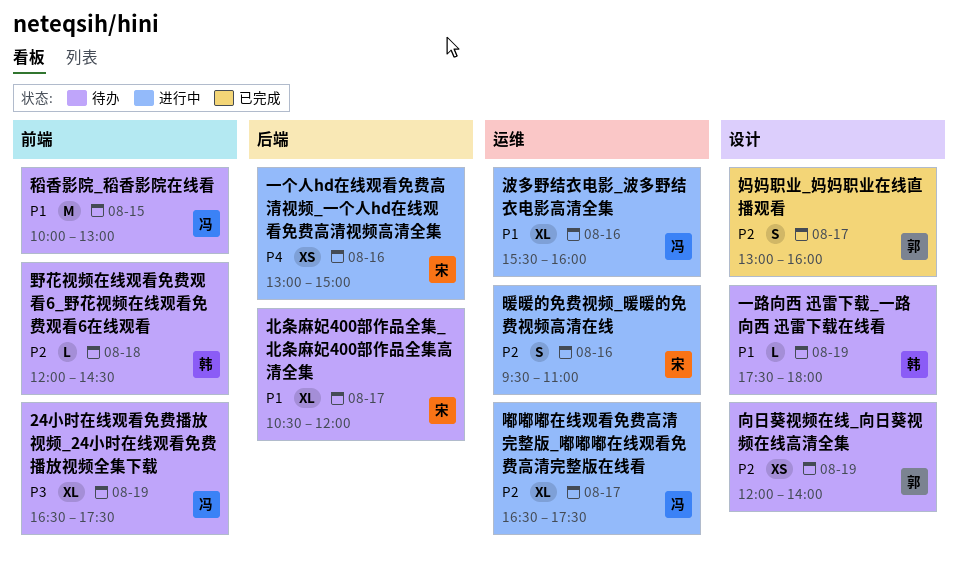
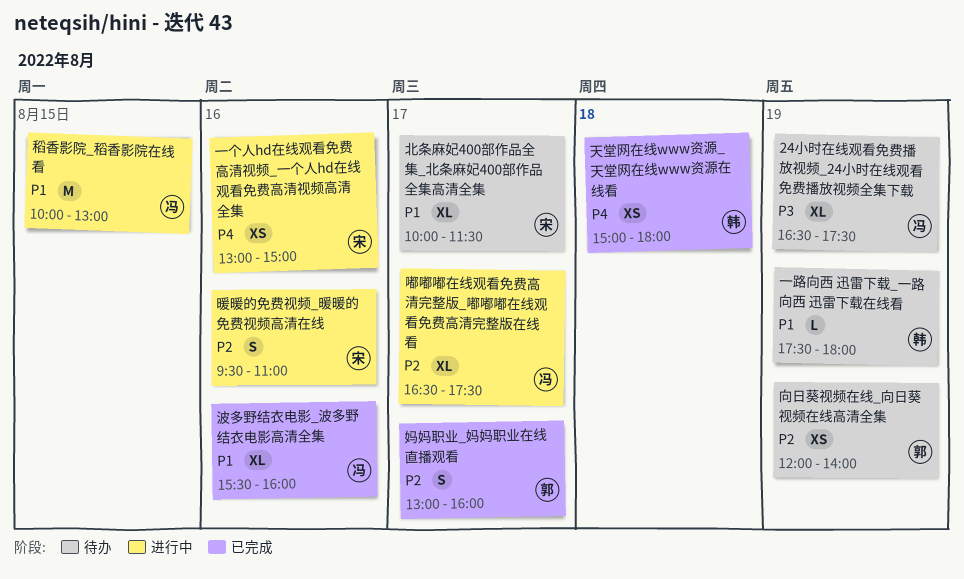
北条麻妃400部作品全集_北条麻妃400部作品全集高清全集, begins: 10:30 -> 10:00
北条麻妃400部作品全集_北条麻妃400部作品全集高清全集, ends: 12:00 -> 11:30
天堂网在线www资源_天堂网在线www资源在线看: none -> present
波多野结衣电影_波多野结衣电影高清全集, status: 进行中 -> 已完成
稻香影院_稻香影院在线看, status: 待办 -> 进行中
野花视频在线观看免费观看6_野花视频在线观看免费观看6在线观看: present -> none

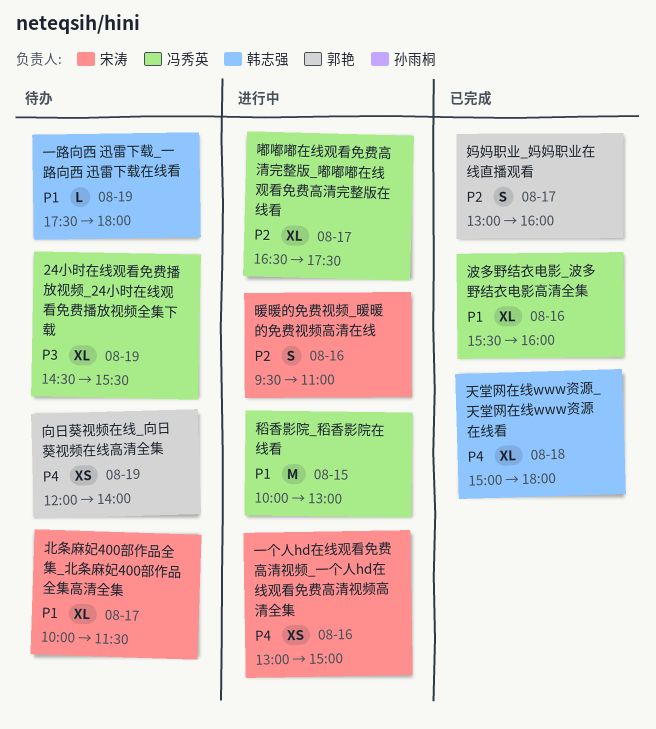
24小时在线观看免费播放视频_24小时在线观看免费播放视频全集下载, begins: 16:30 -> 14:30
24小时在线观看免费播放视频_24小时在线观看免费播放视频全集下载, ends: 17:30 -> 15:30
向日葵视频在线_向日葵视频在线高清全集, priority: P2 -> P4
天堂网在线www资源_天堂网在线www资源在线看, estimate: XS -> XL

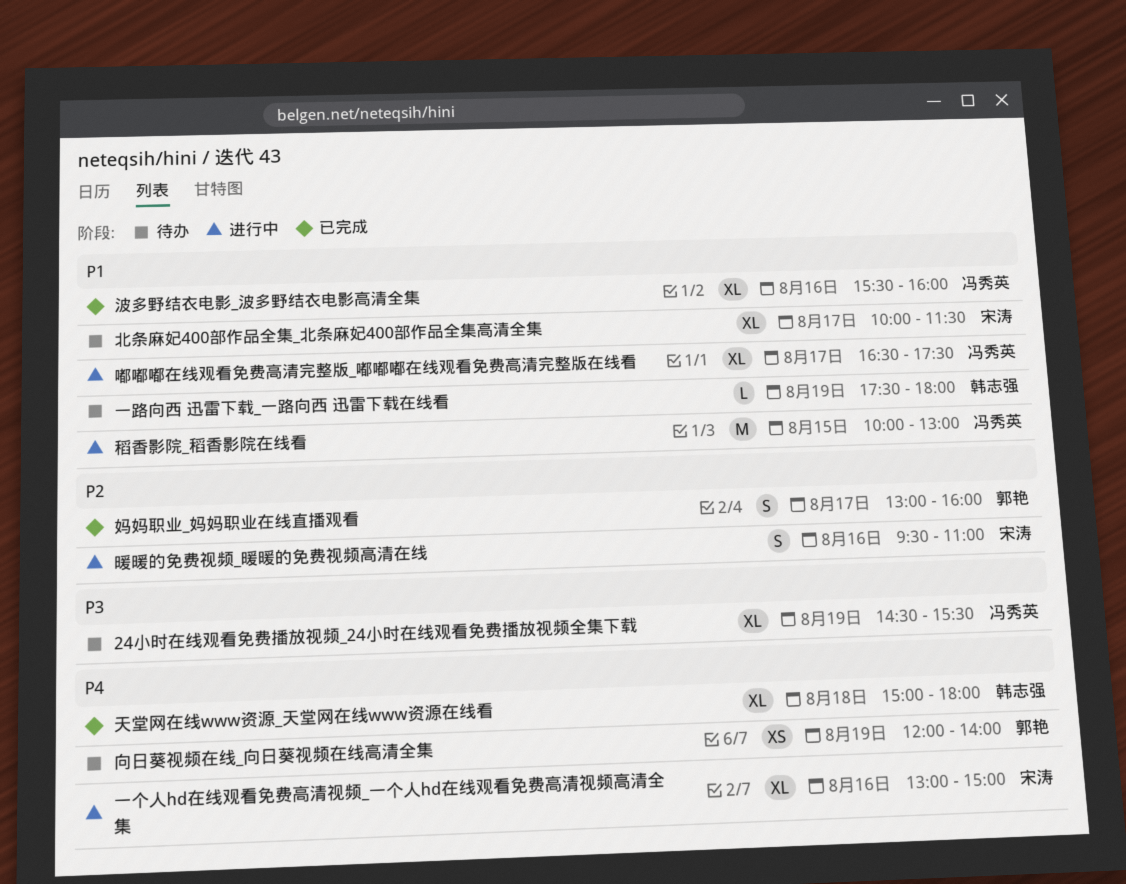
一个人hd在线观看免费高清视频_一个人hd在线观看免费高清视频高清全集, estimate: XS -> XL
嘟嘟嘟在线观看免费高清完整版_嘟嘟嘟在线观看免费高清完整版在线看, priority: P2 -> P1

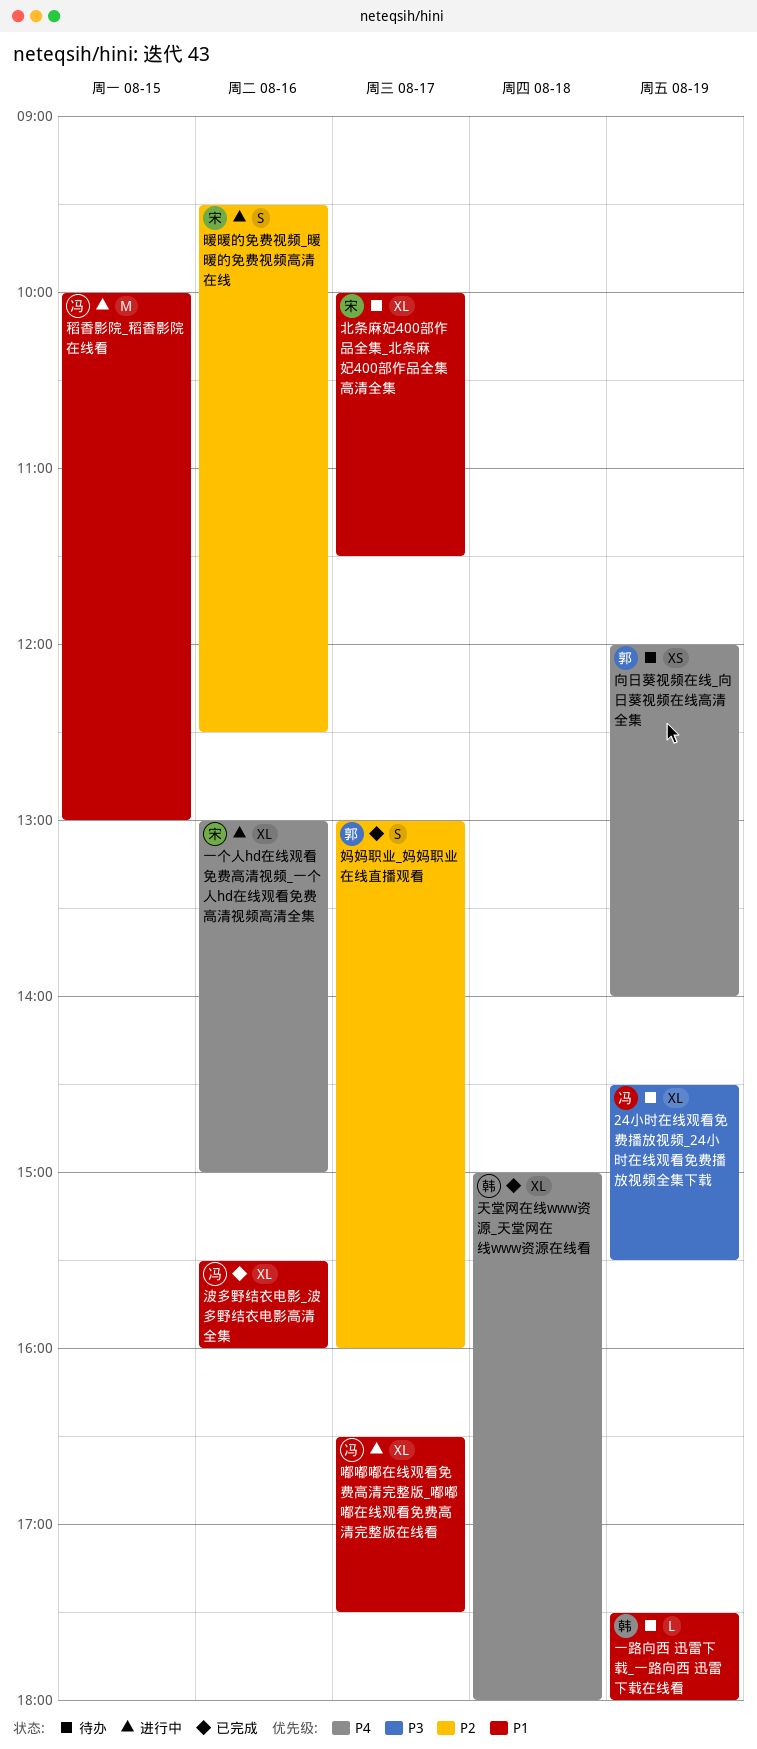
暖暖的免费视频_暖暖的免费视频高清在线, ends: 11:00 -> 12:30

